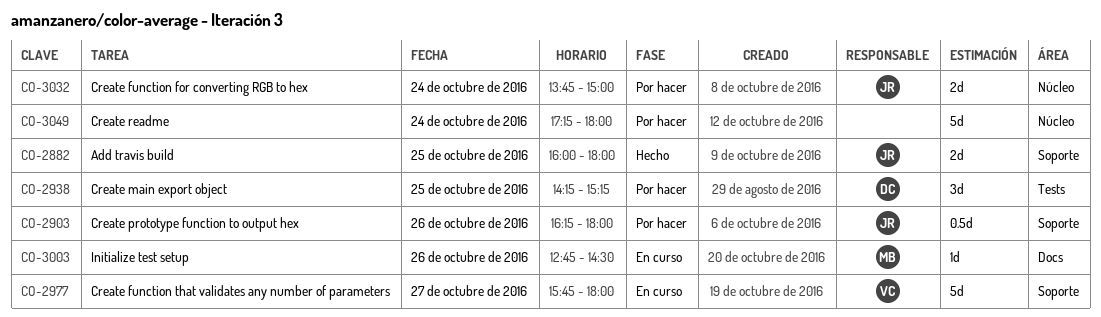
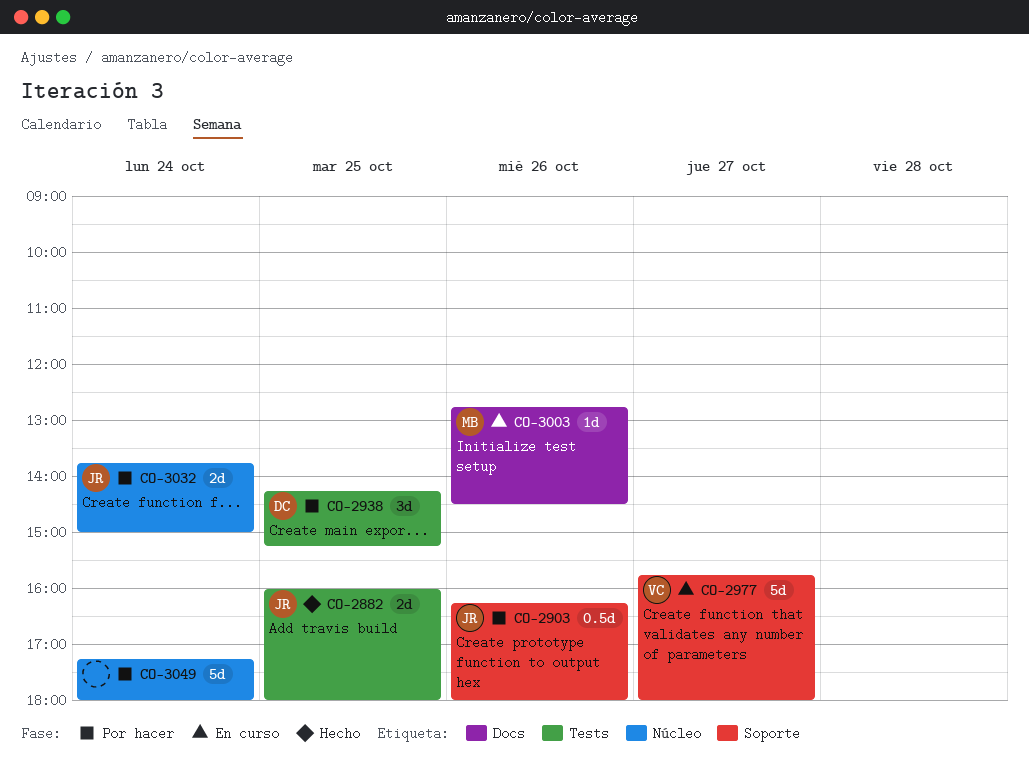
CO-2882, label: Soporte -> Tests

